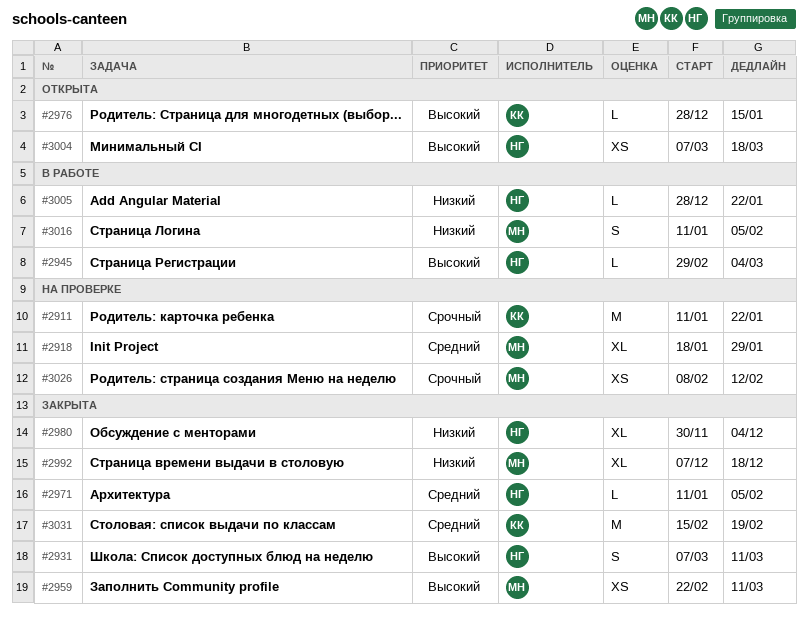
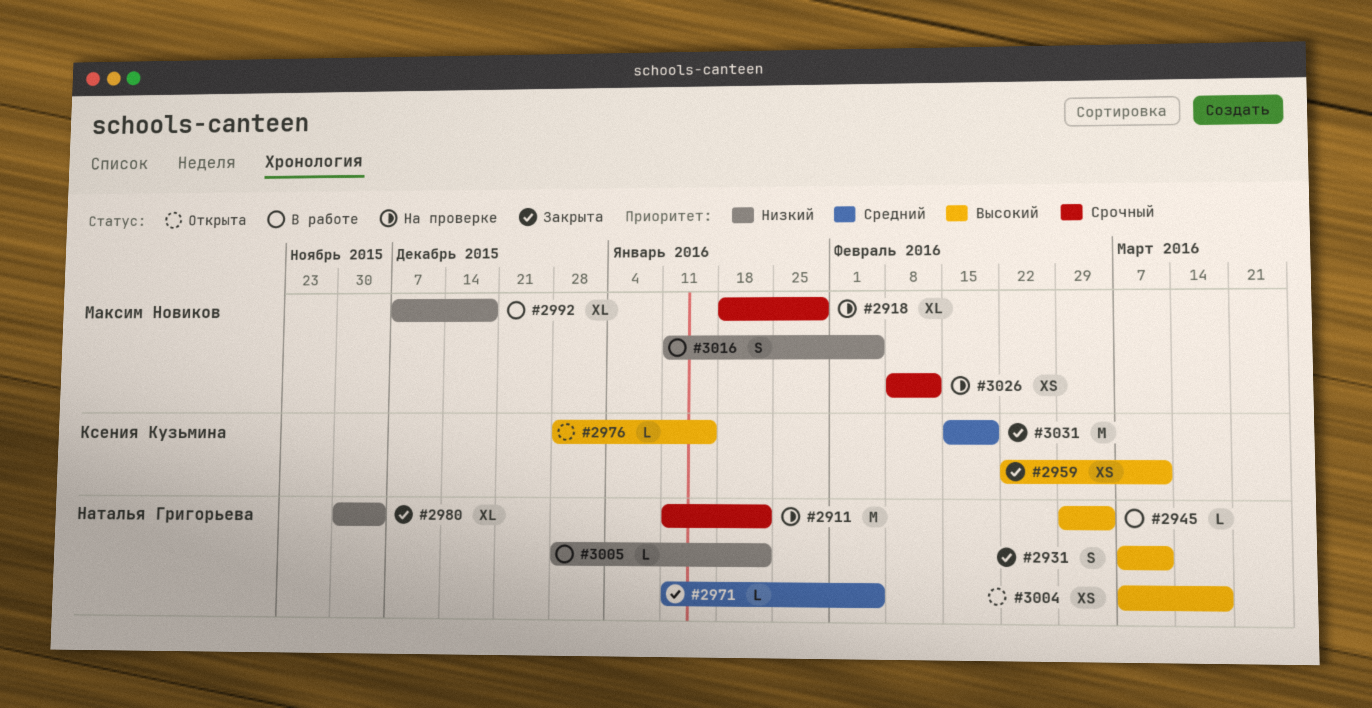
#2911, owner: Ксения Кузьмина -> Наталья Григорьева
#2918, priority: Средний -> Срочный
#2959, owner: Максим Новиков -> Ксения Кузьмина
#2992, status: Закрыта -> В работе

